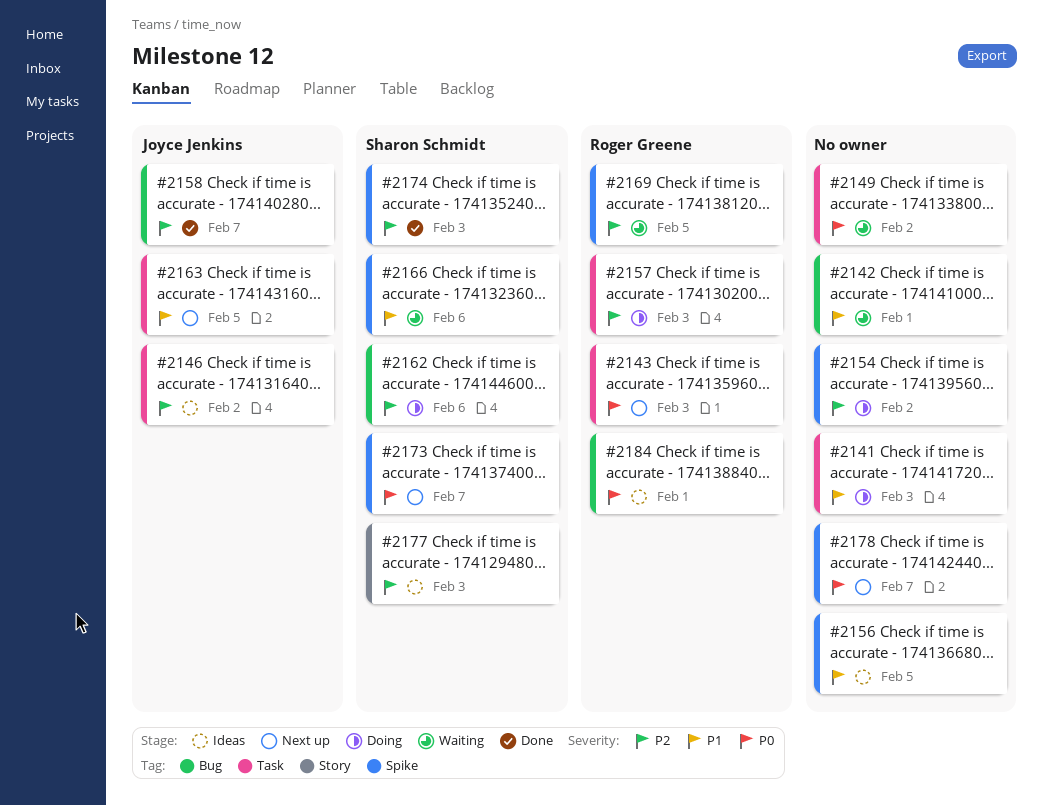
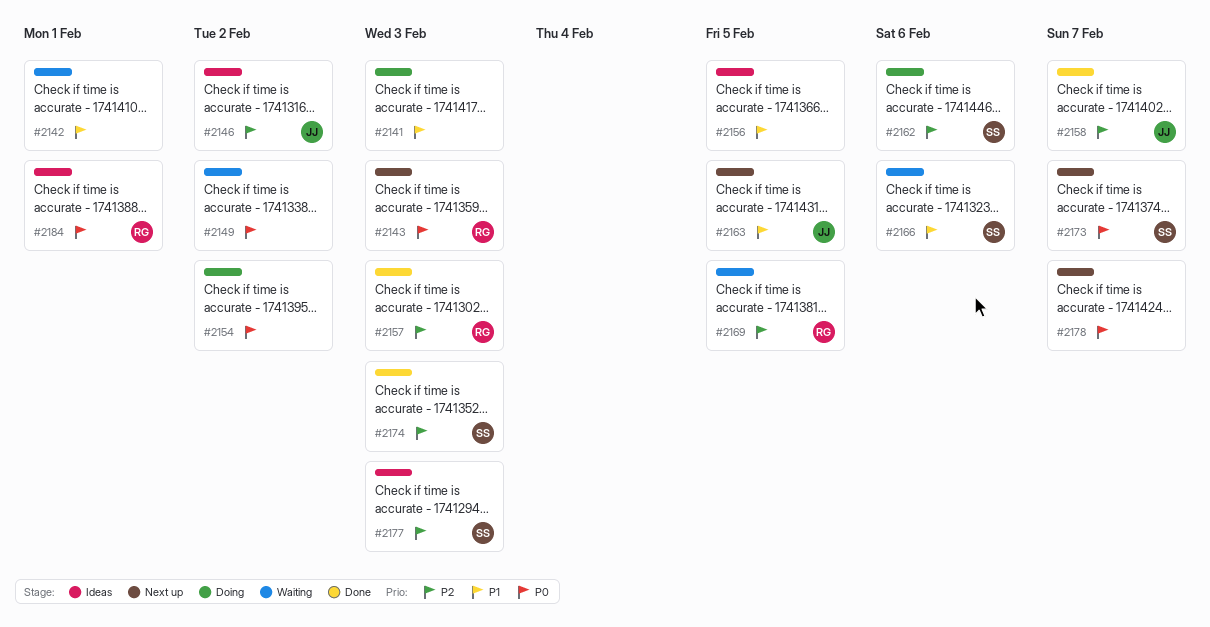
#2154, priority: P2 -> P0
#2157, status: Doing -> Done

